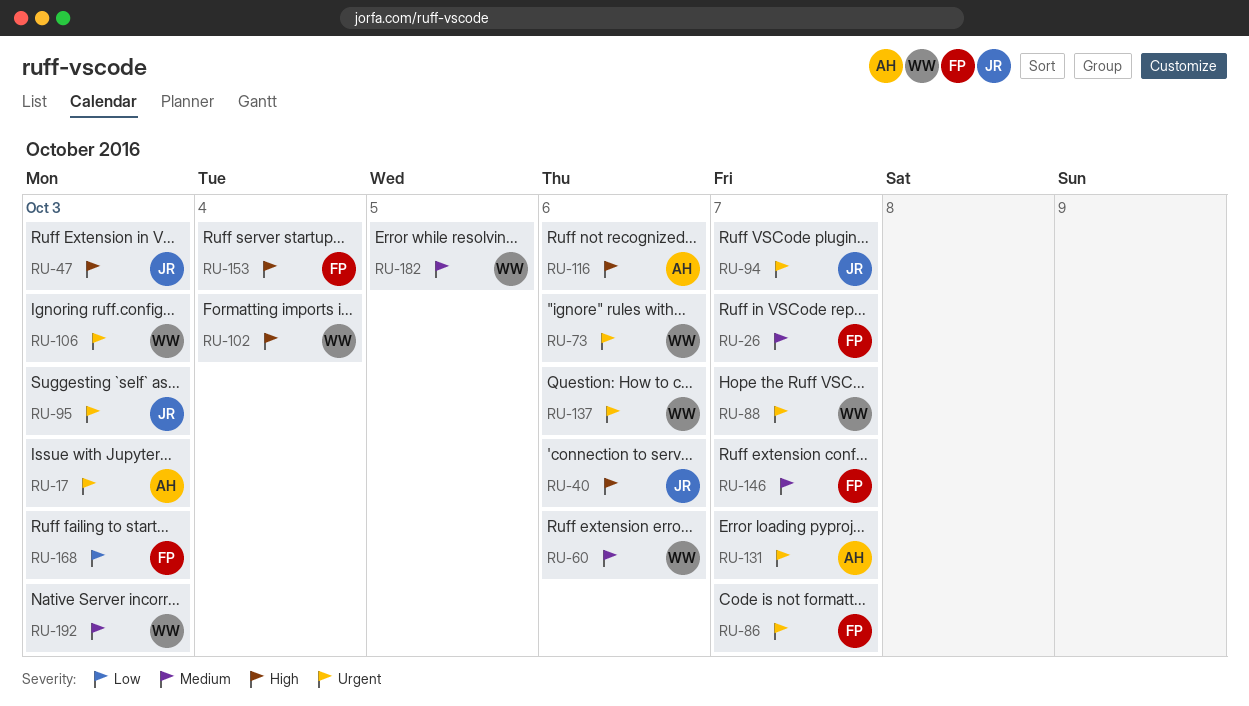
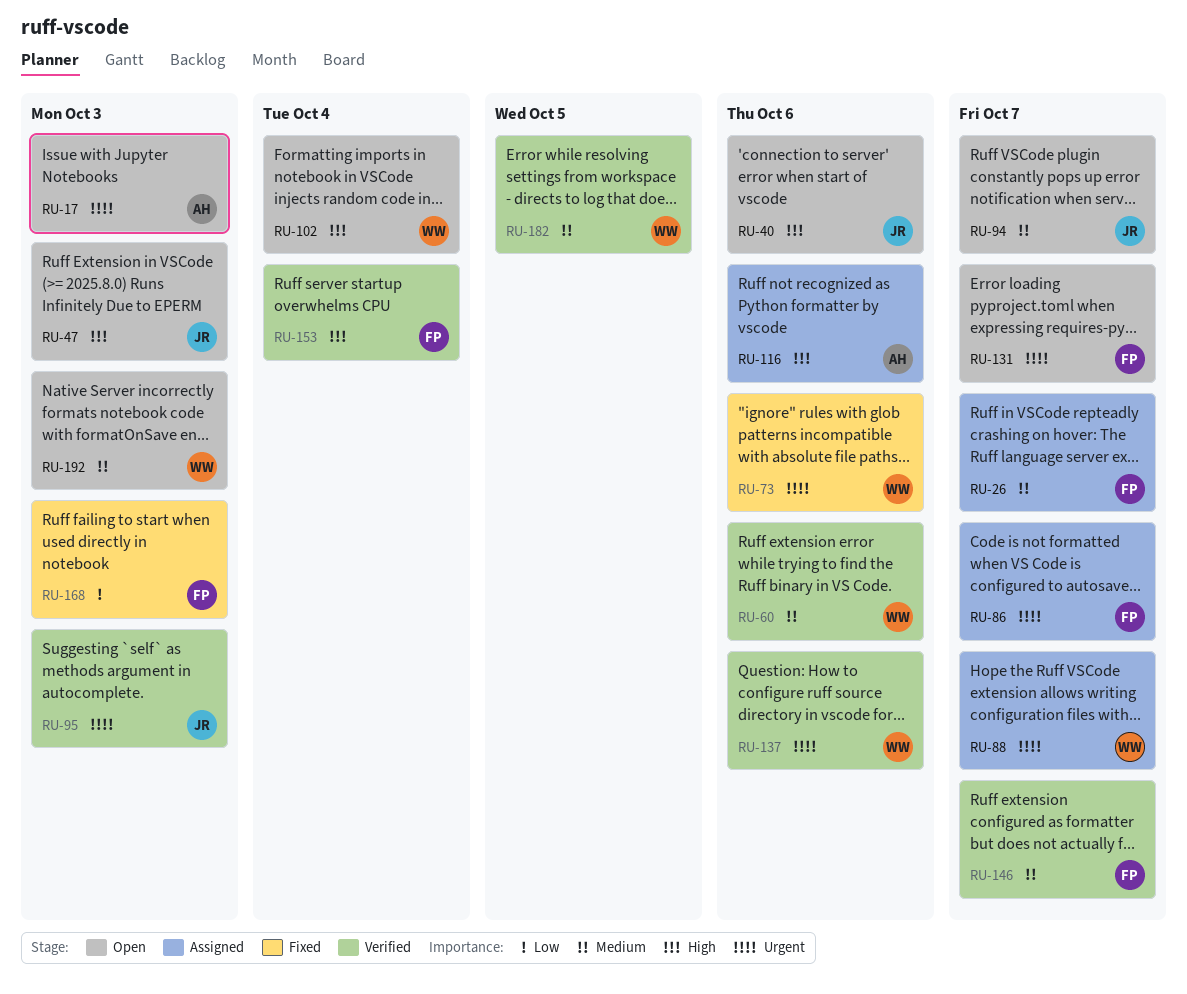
RU-94, priority: Urgent -> Medium
RU-106: present -> none
RU-131, owner: AH -> FP

